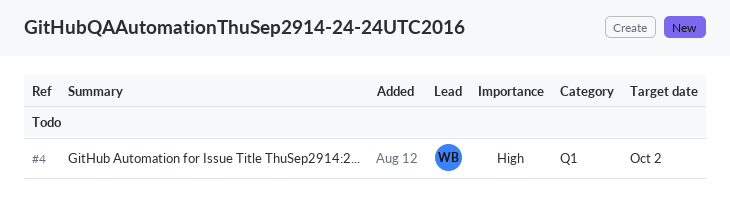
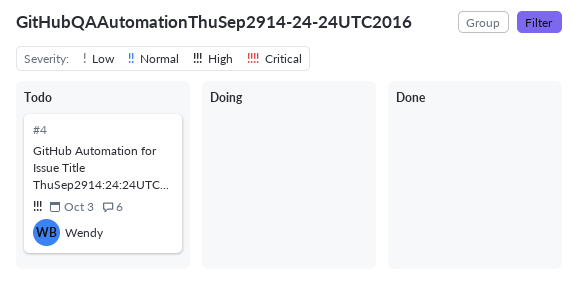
#4, due: Oct 2 -> Oct 3

